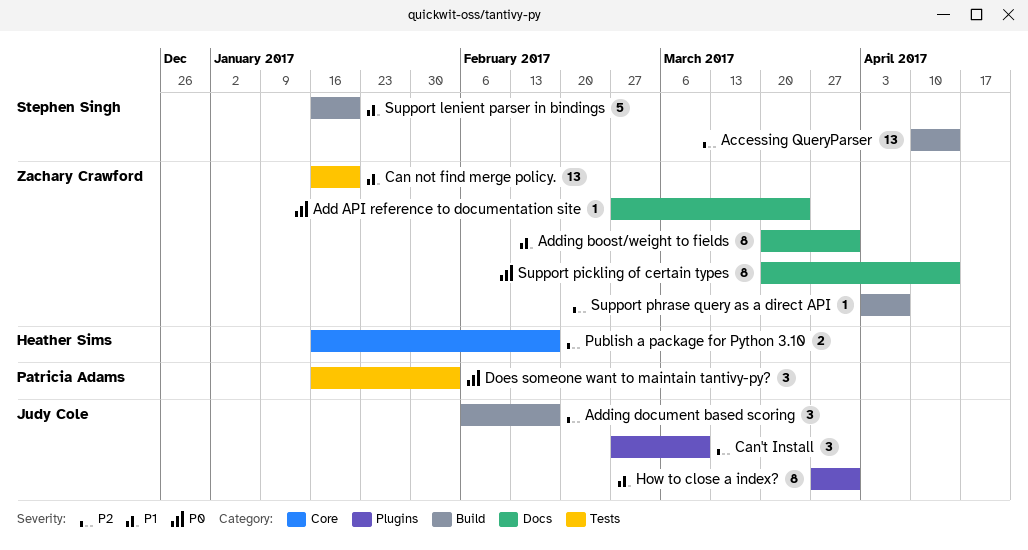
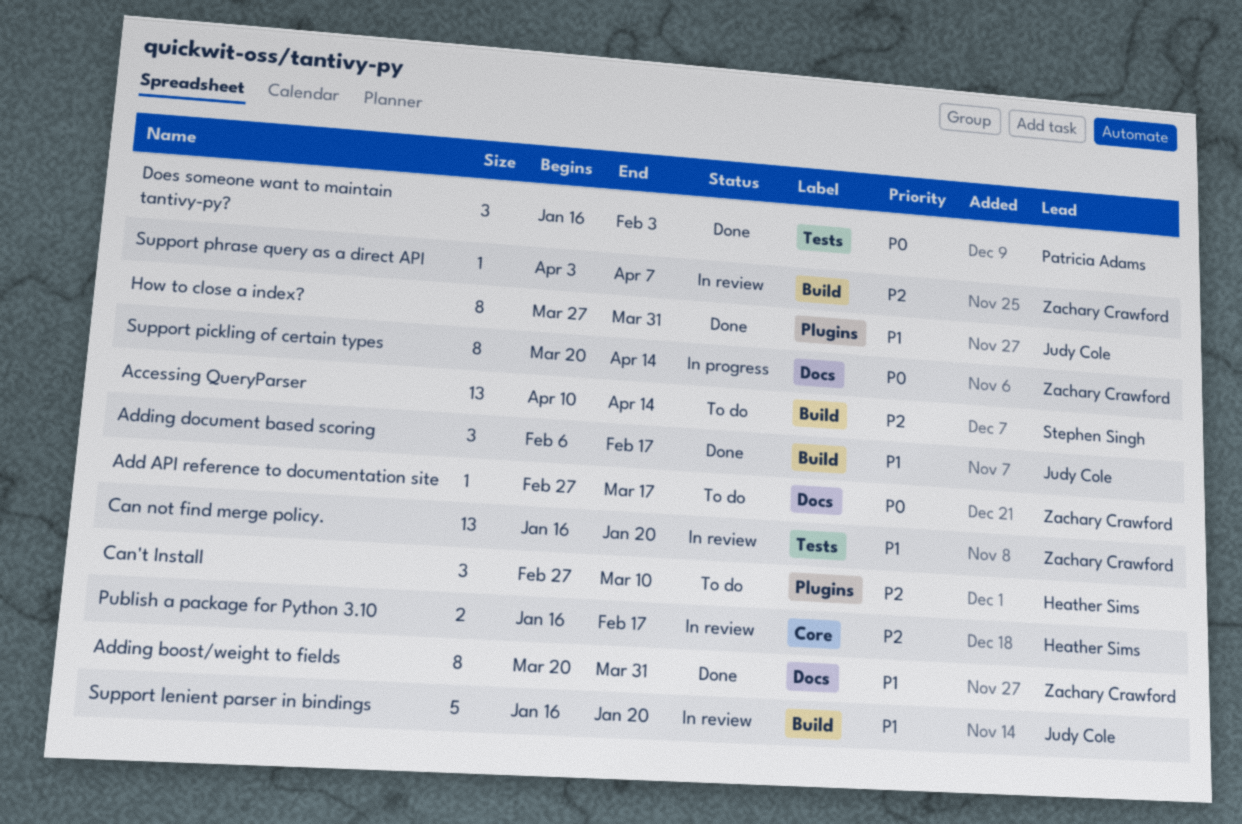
Add API reference to documentation site, due: Mar 24 -> Mar 17
Adding document based scoring, priority: P2 -> P1
Can't Install, owner: Judy Cole -> Heather Sims
Support lenient parser in bindings, owner: Stephen Singh -> Judy Cole

